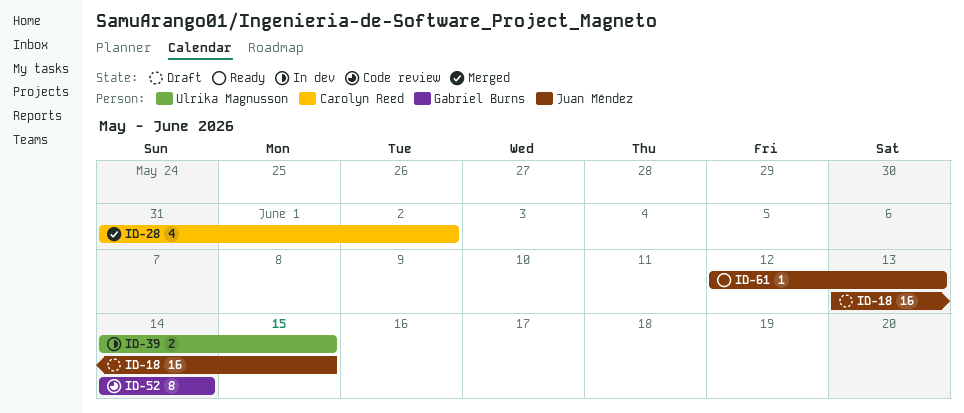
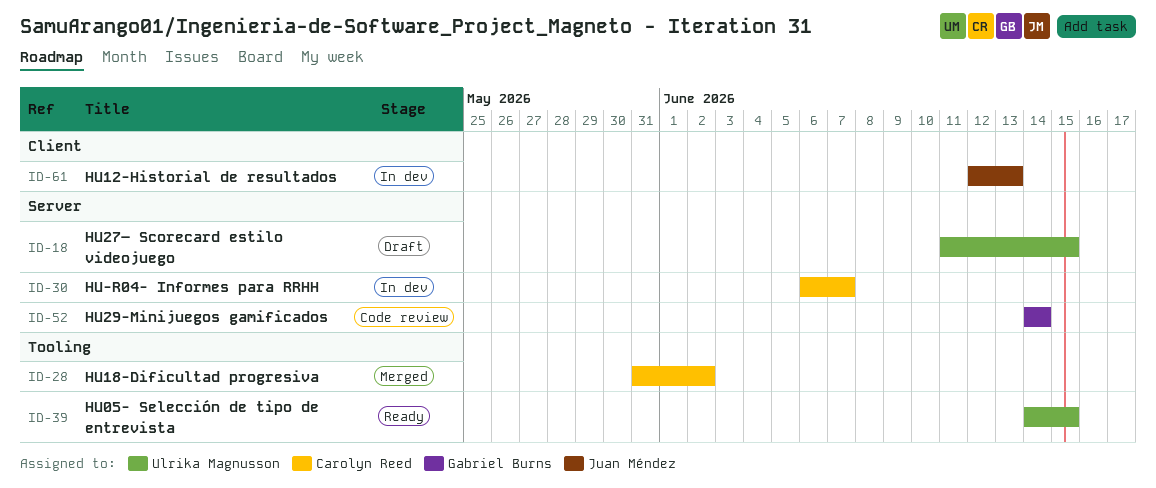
ID-18, owner: Juan Méndez -> Ulrika Magnusson
ID-18, start: Jun 13 -> Jun 11
ID-30: none -> present
ID-39, status: In dev -> Ready
ID-61, status: Ready -> In dev

